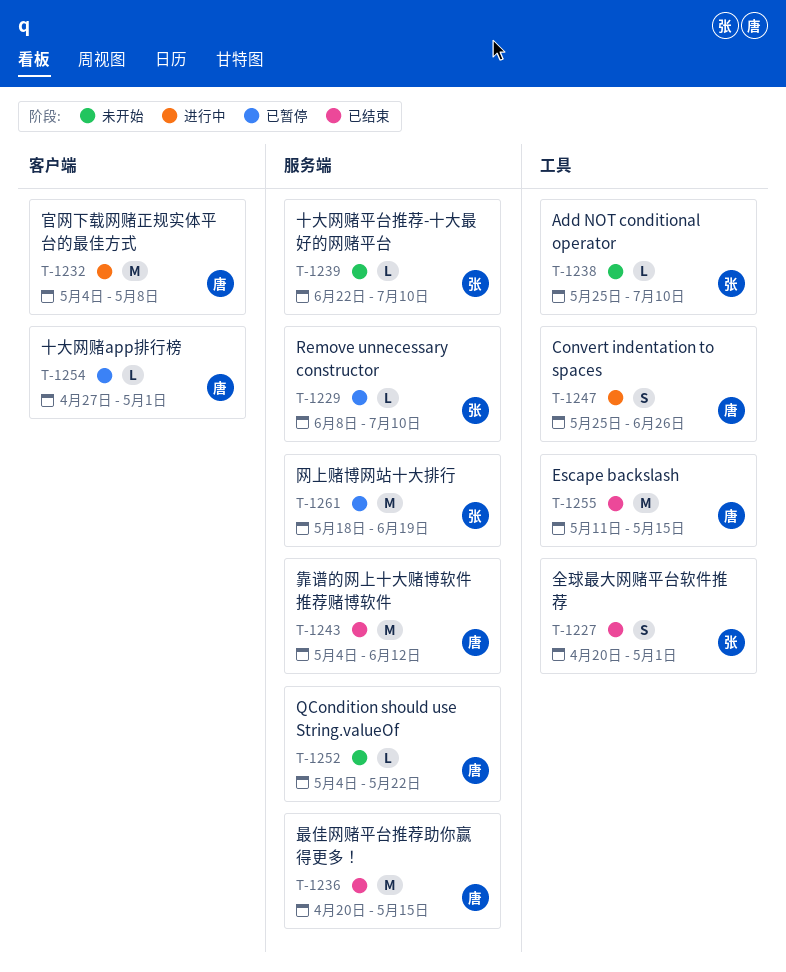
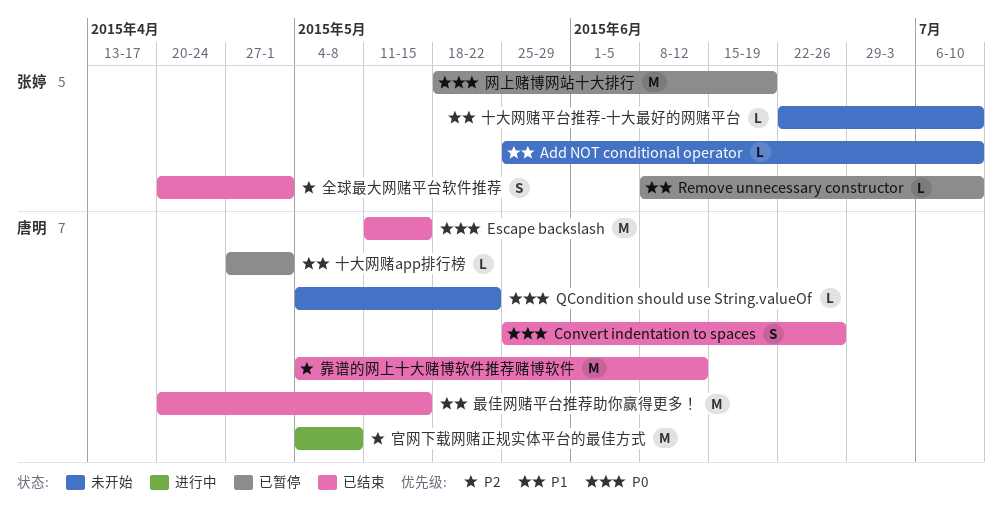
Convert indentation to spaces, status: 进行中 -> 已结束

